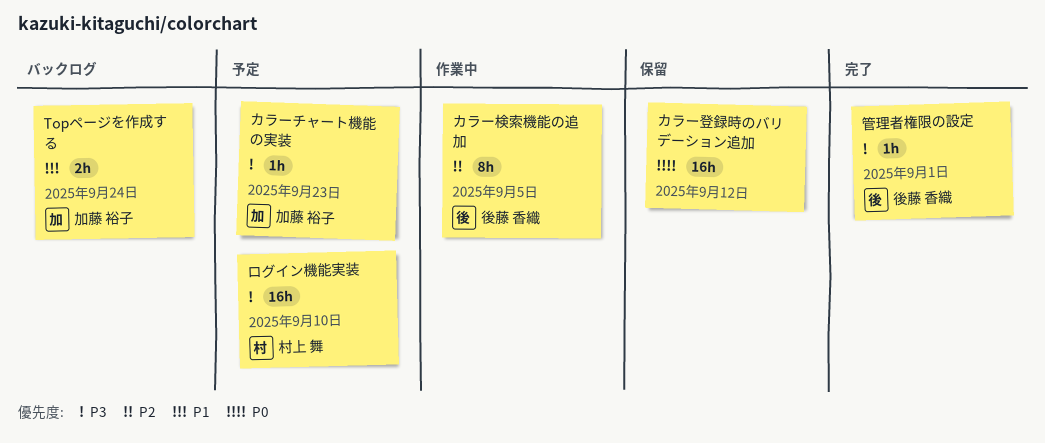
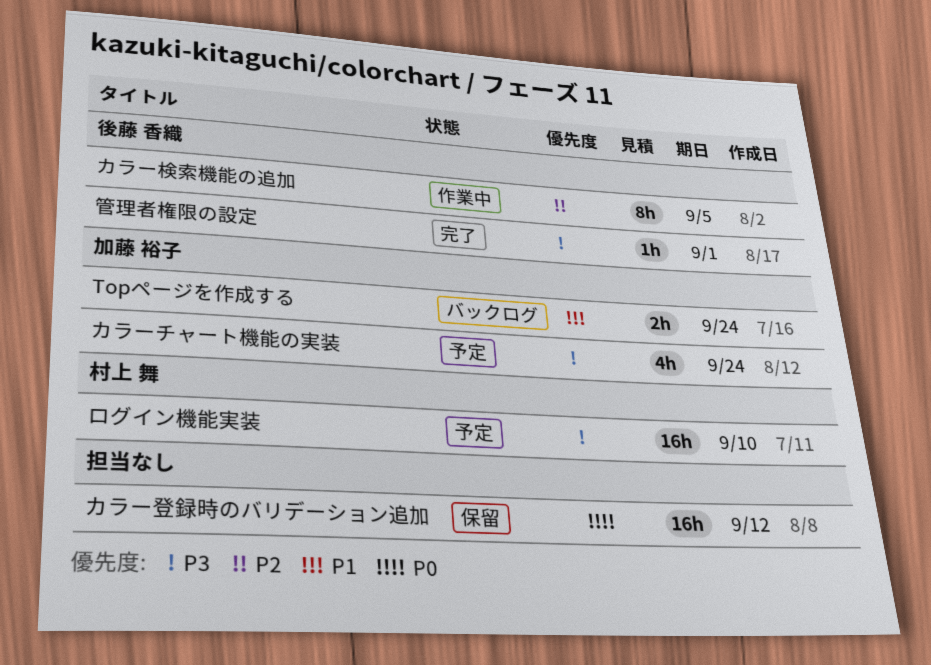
カラーチャート機能の実装, estimate: 1h -> 4h
カラーチャート機能の実装, due: Sep 23 -> Sep 24

